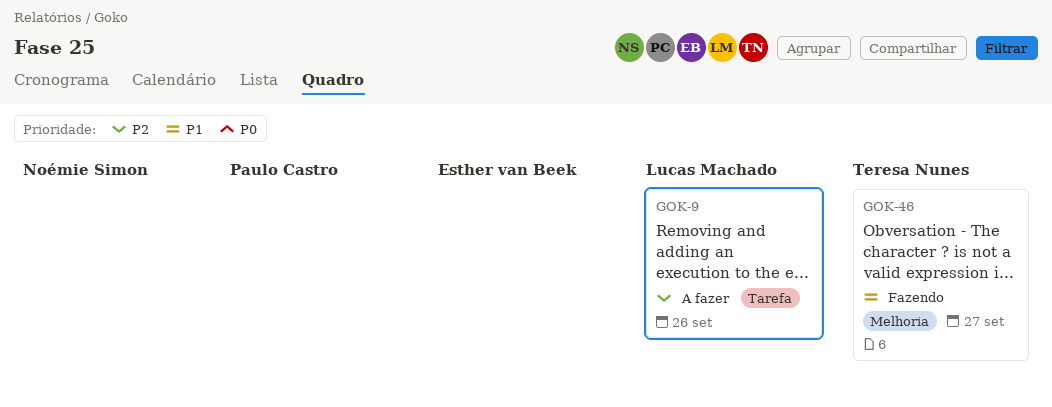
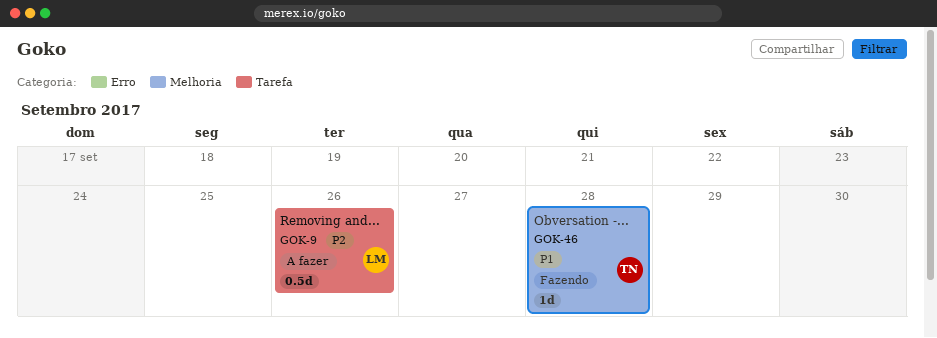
GOK-46, due: Sep 27 -> Sep 28

